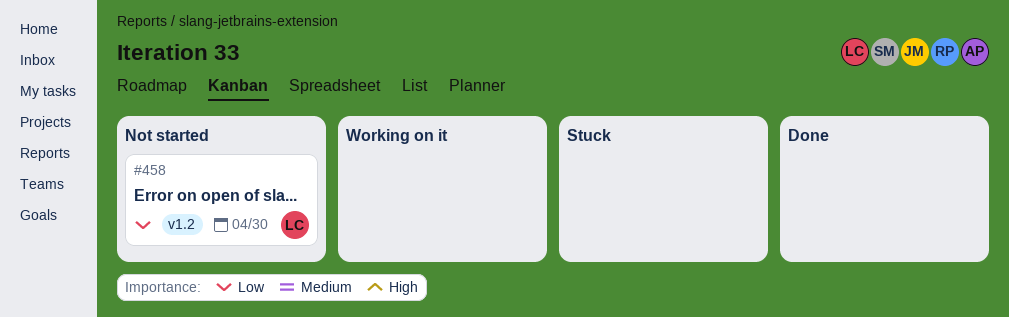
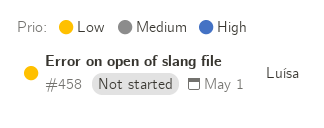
#458, due: Apr 30 -> May 1

